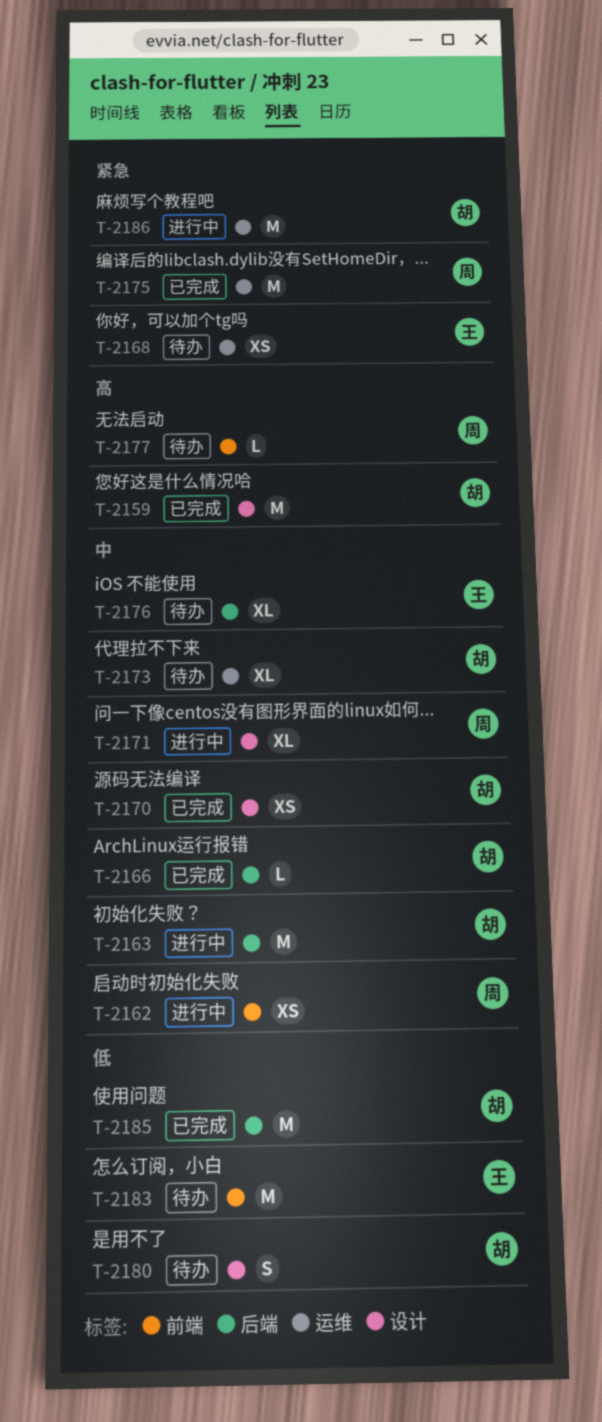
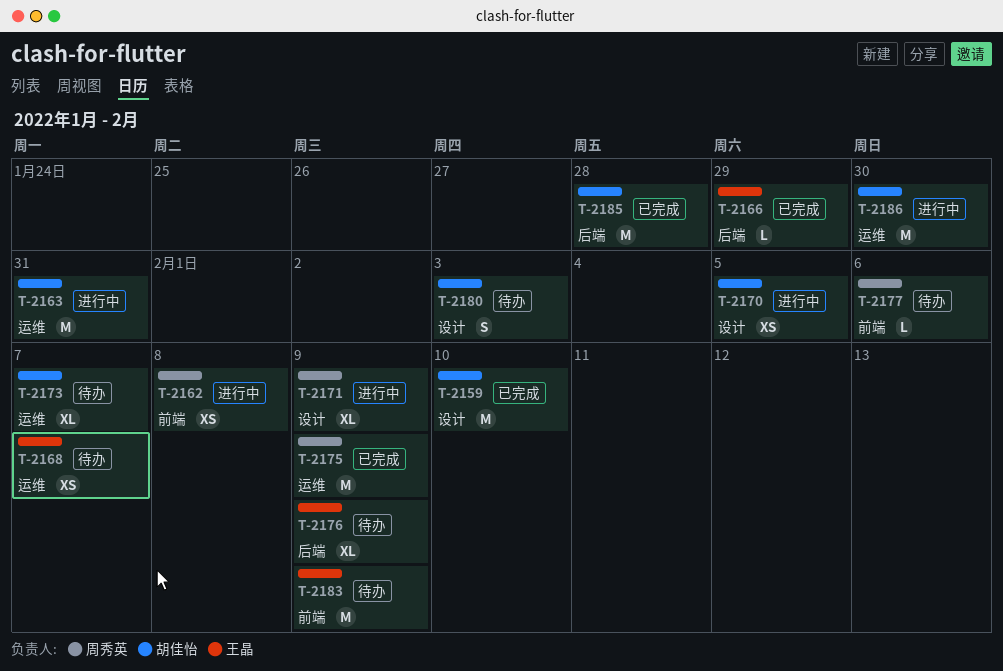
T-2163, label: 后端 -> 运维
T-2166, owner: 胡佳怡 -> 王晶
T-2170, status: 已完成 -> 进行中

